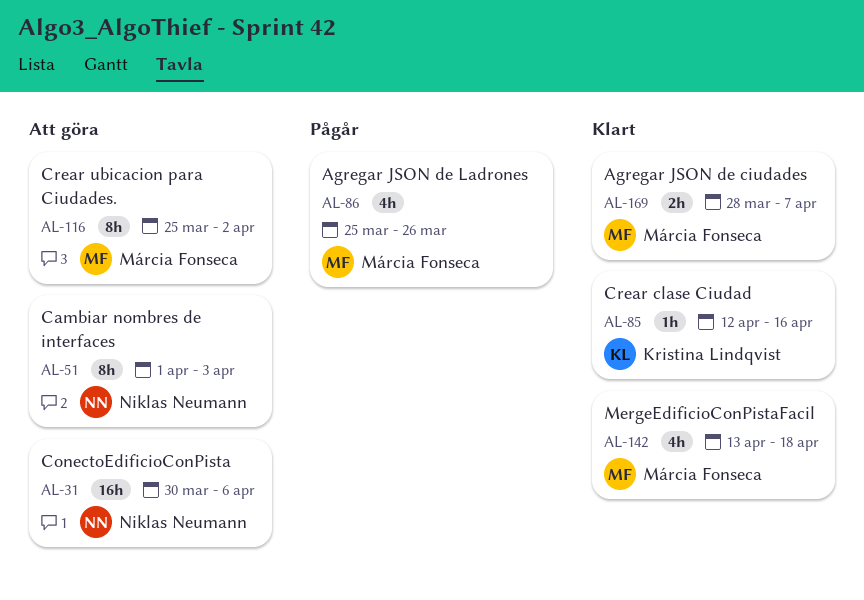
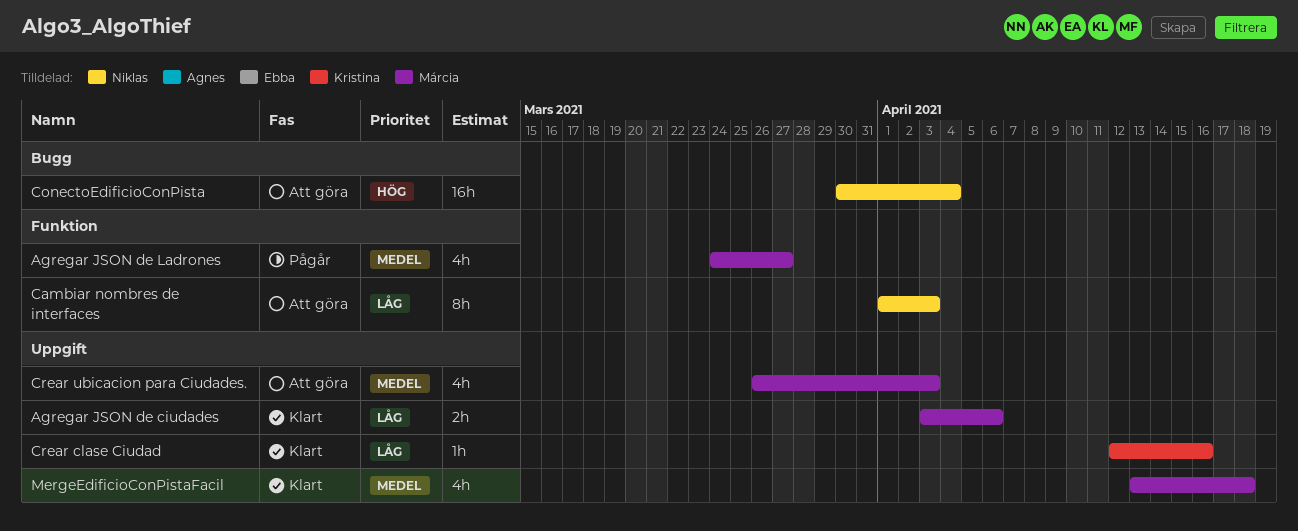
Agregar JSON de ciudades, start: Mar 28 -> Apr 3
Agregar JSON de ciudades, due: Apr 7 -> Apr 6
Agregar JSON de Ladrones, start: Mar 25 -> Mar 24
Agregar JSON de Ladrones, due: Mar 26 -> Mar 27
ConectoEdificioConPista, due: Apr 6 -> Apr 4
Crear ubicacion para Ciudades., estimate: 8h -> 4h
Crear ubicacion para Ciudades., start: Mar 25 -> Mar 26
Crear ubicacion para Ciudades., due: Apr 2 -> Apr 3

